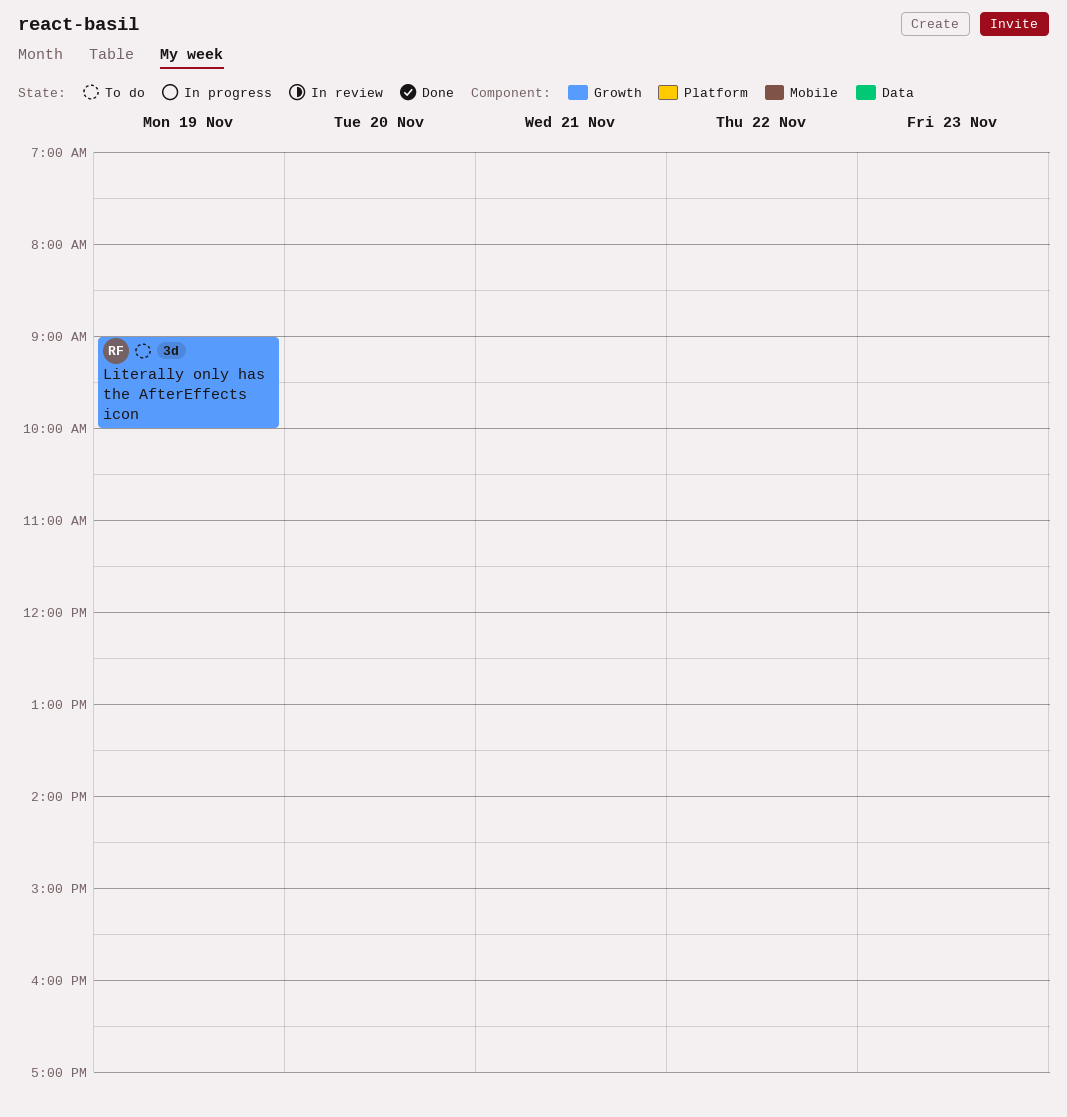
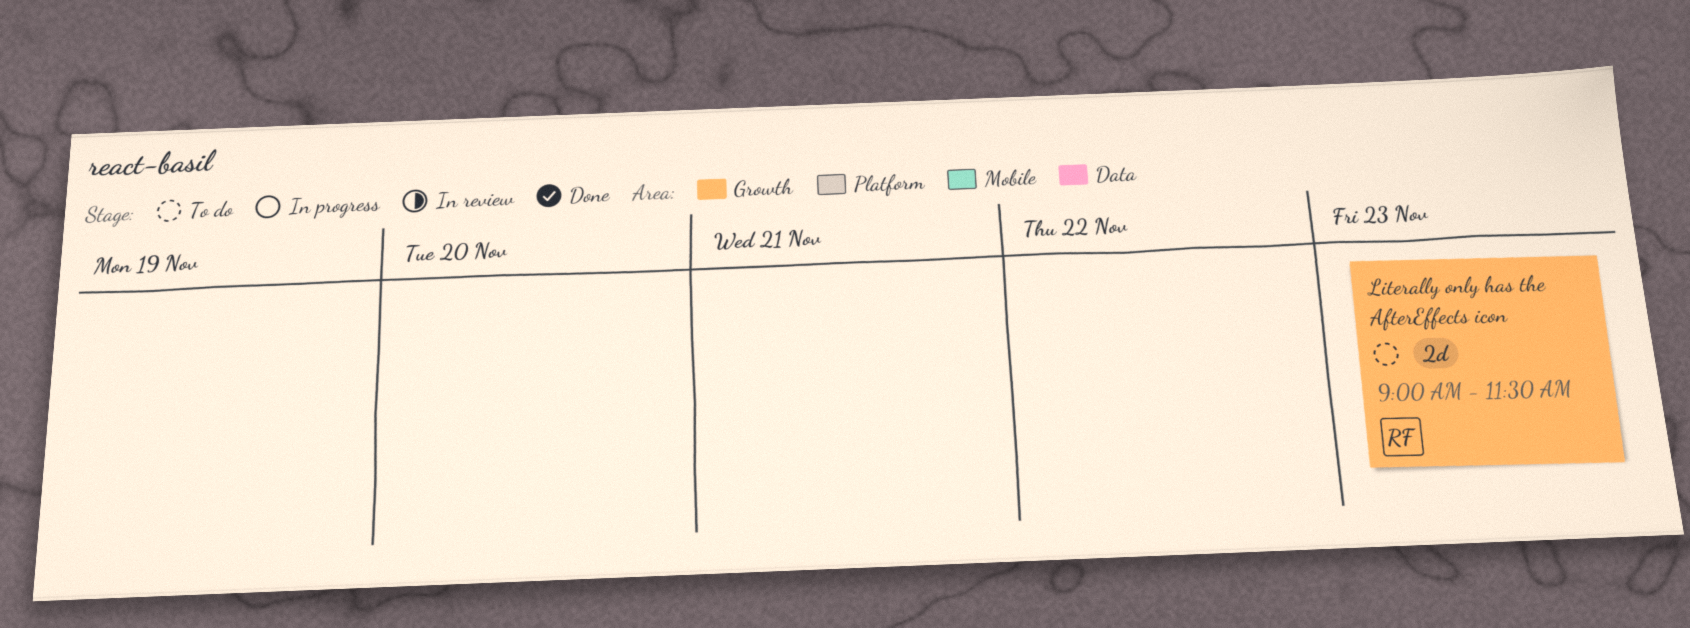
Literally only has the AfterEffects icon, estimate: 3d -> 2d
Literally only has the AfterEffects icon, day: Nov 19 -> Nov 23
Literally only has the AfterEffects icon, ends: 10:00 -> 11:30

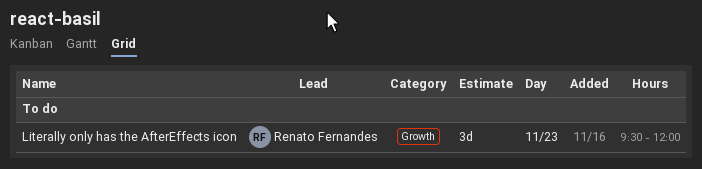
Literally only has the AfterEffects icon, estimate: 2d -> 3d
Literally only has the AfterEffects icon, begins: 09:00 -> 09:30
Literally only has the AfterEffects icon, ends: 11:30 -> 12:00

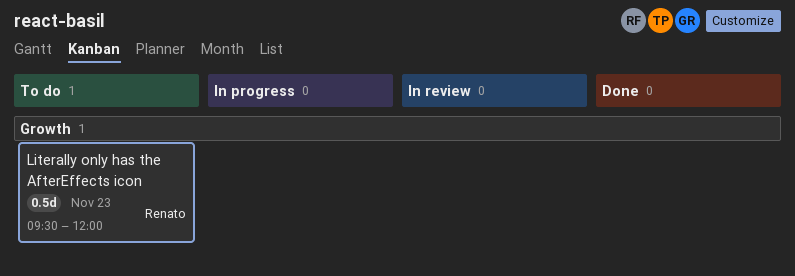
Literally only has the AfterEffects icon, estimate: 3d -> 0.5d

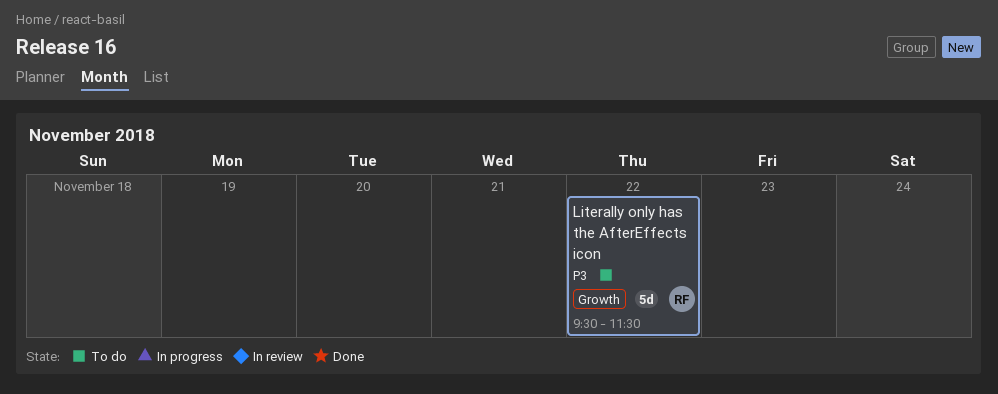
Literally only has the AfterEffects icon, estimate: 0.5d -> 5d
Literally only has the AfterEffects icon, day: Nov 23 -> Nov 22
Literally only has the AfterEffects icon, ends: 12:00 -> 11:30

